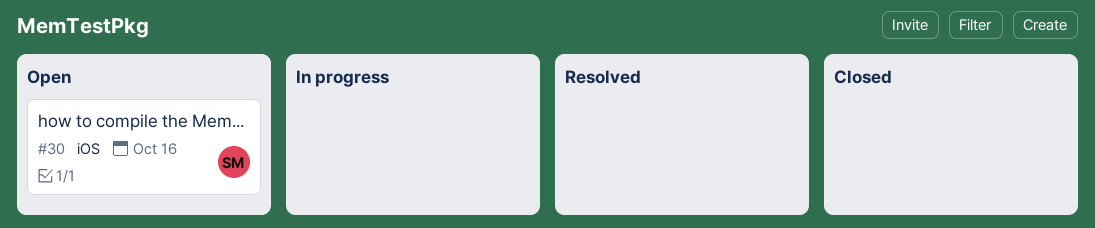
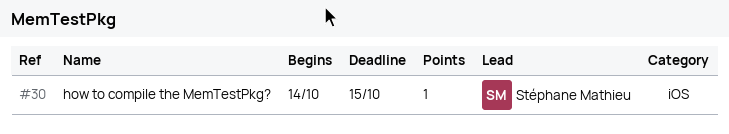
#30, due: Oct 16 -> Oct 15

